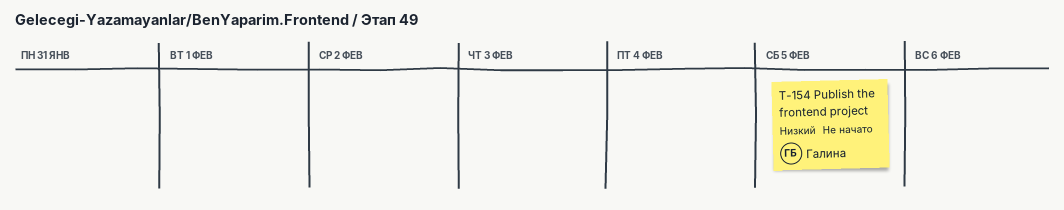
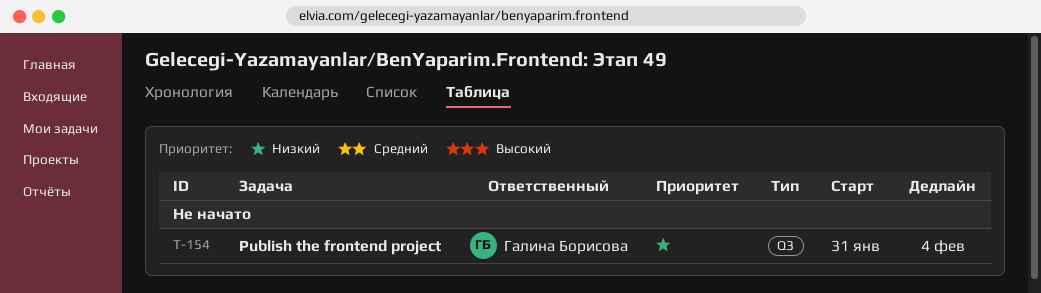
T-154, due: Feb 5 -> Feb 4

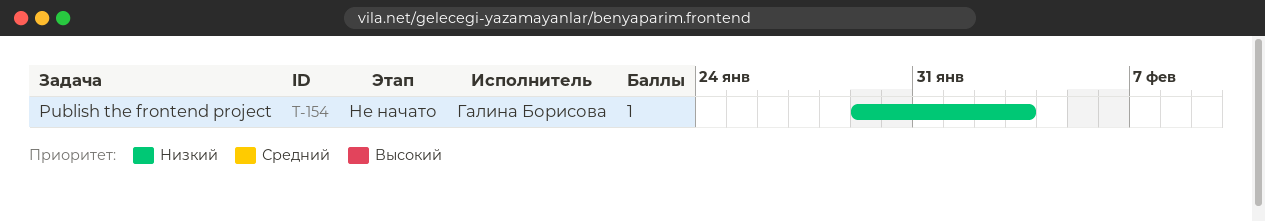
T-154, start: Jan 31 -> Jan 29
T-154, due: Feb 4 -> Feb 3

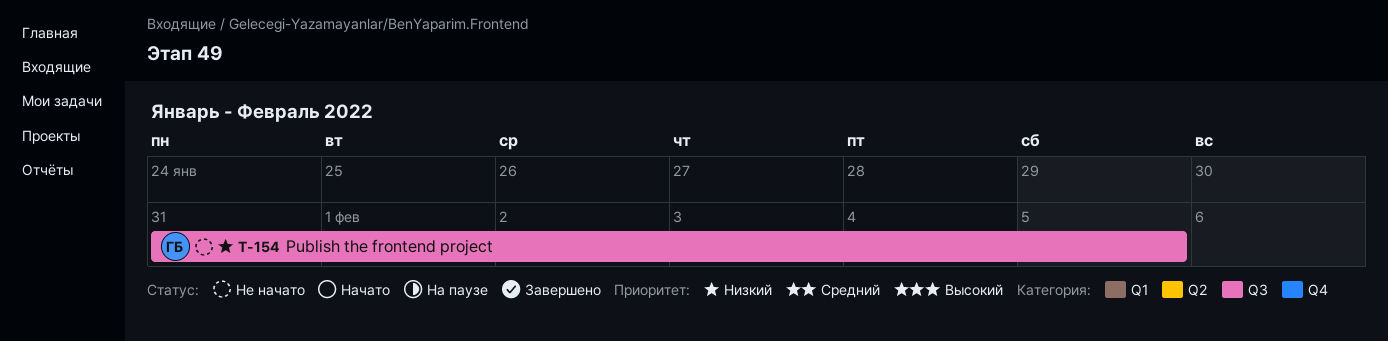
T-154, start: Jan 29 -> Jan 31
T-154, due: Feb 3 -> Feb 5

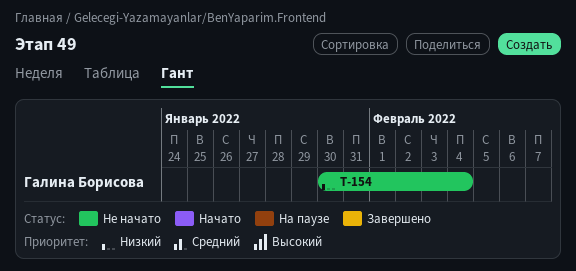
T-154, start: Jan 31 -> Jan 30
T-154, due: Feb 5 -> Feb 4

